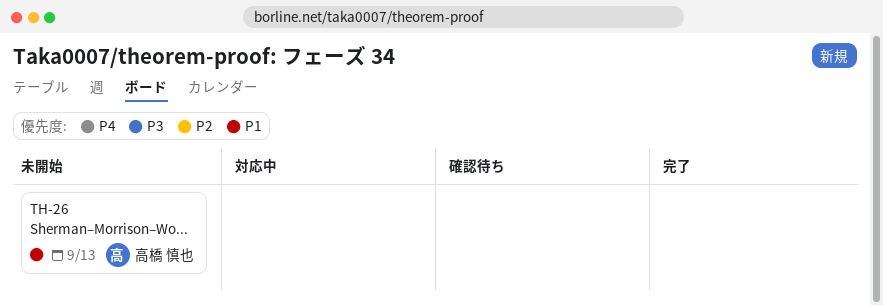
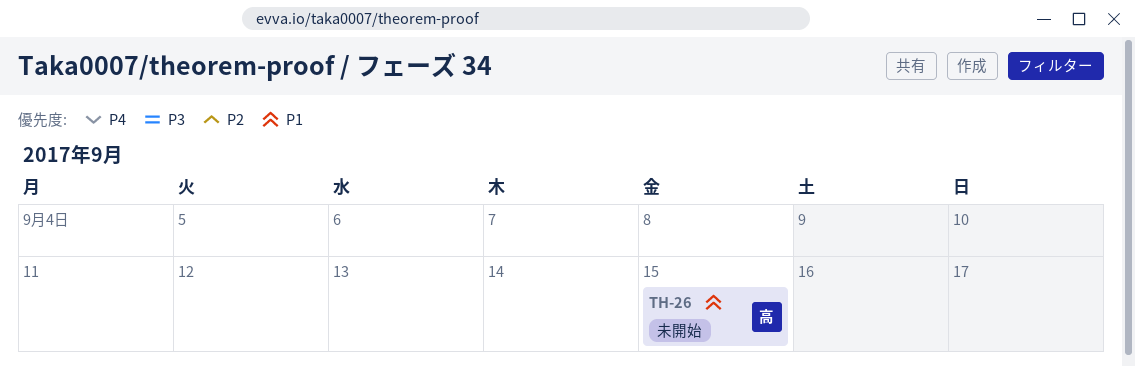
TH-26, due: Sep 13 -> Sep 15

